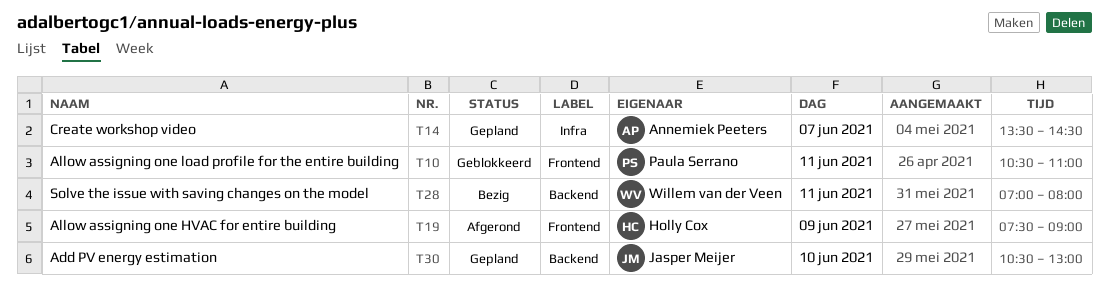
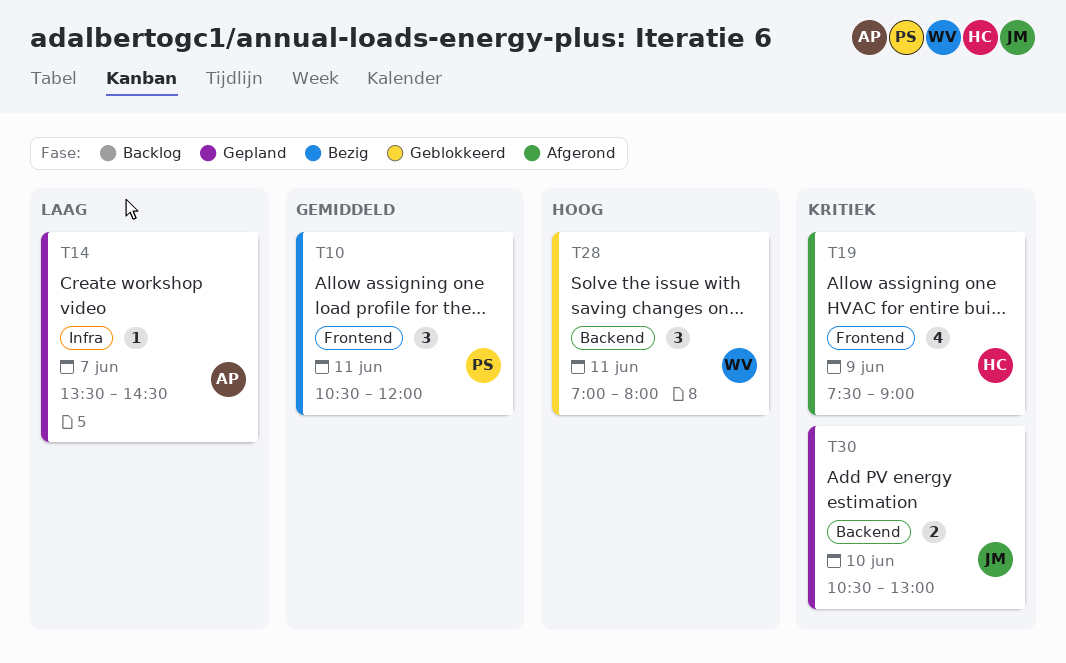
T10, status: Geblokkeerd -> Bezig
T10, ends: 11:00 -> 12:00
T28, status: Bezig -> Geblokkeerd

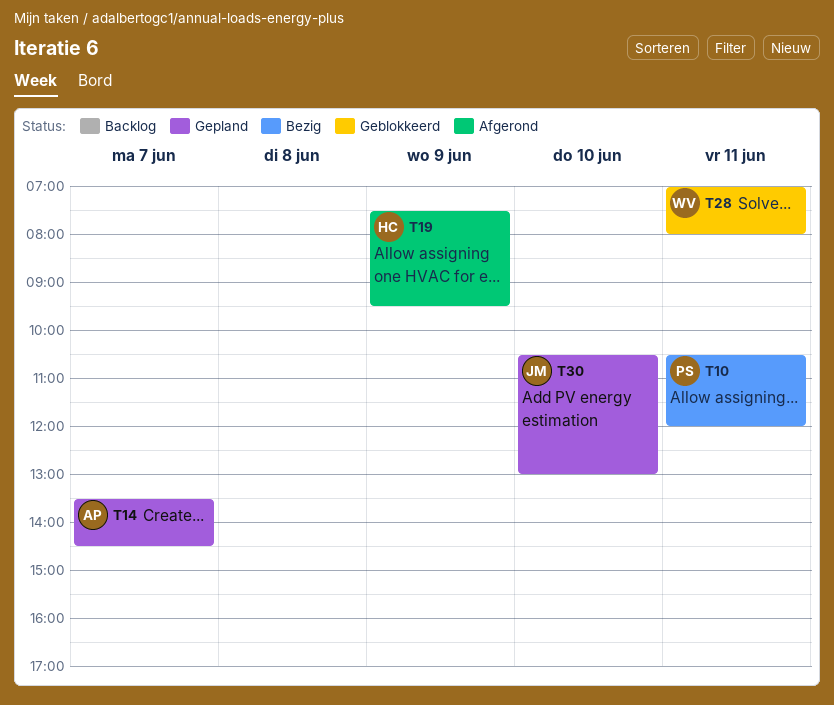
T19, ends: 09:00 -> 09:30

